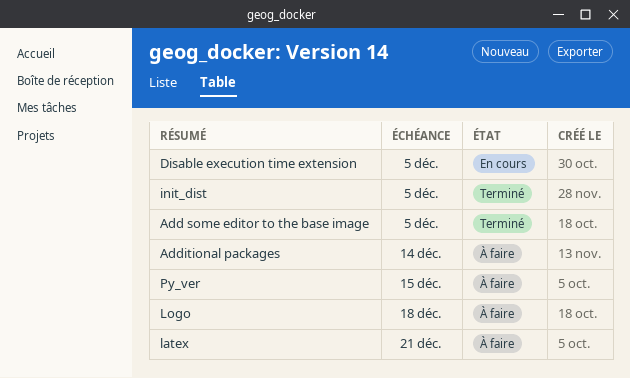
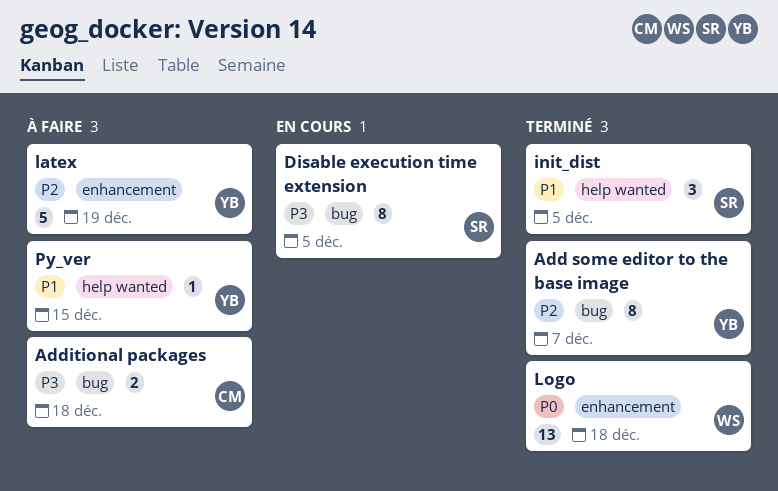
Add some editor to the base image, due: Dec 5 -> Dec 7
Additional packages, due: Dec 14 -> Dec 18
latex, due: Dec 21 -> Dec 19
Logo, status: À faire -> Terminé

